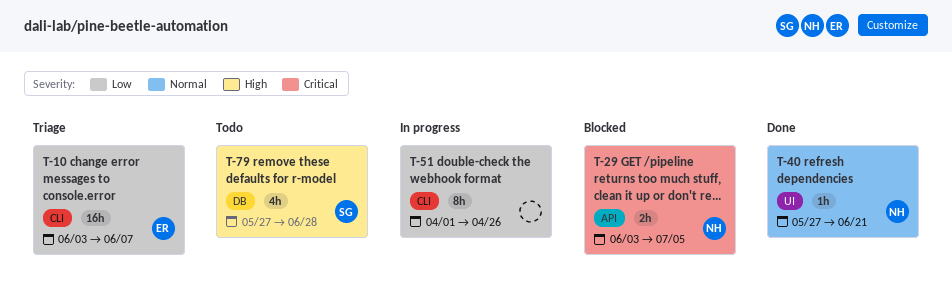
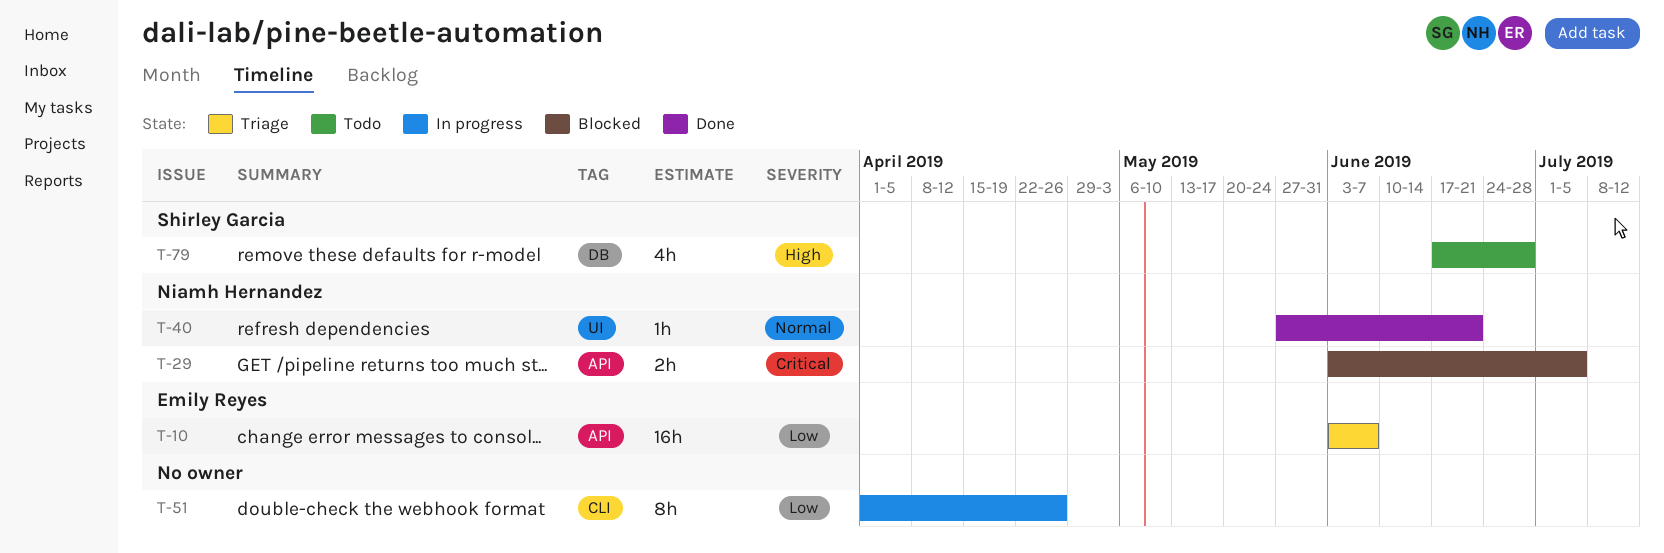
T-10, label: CLI -> API
T-79, start: May 27 -> Jun 17

